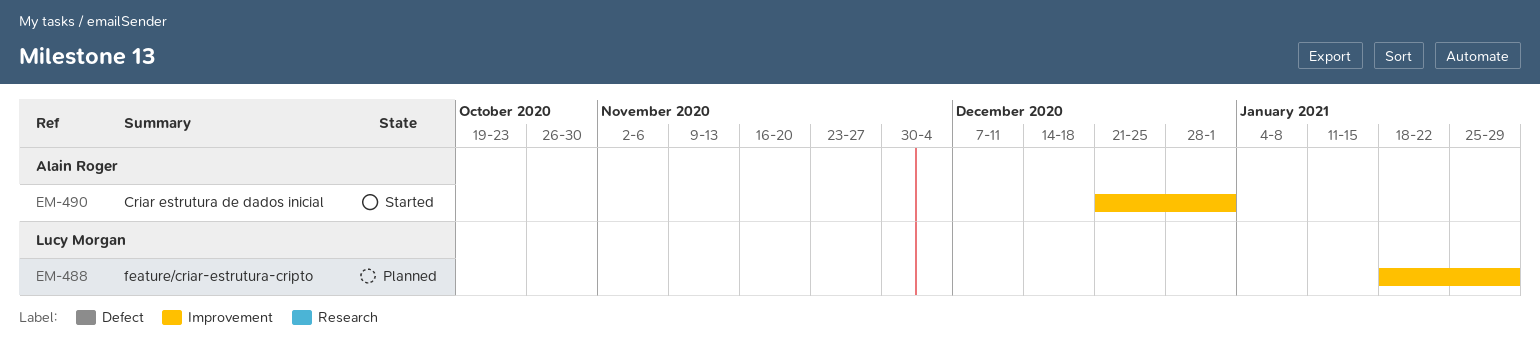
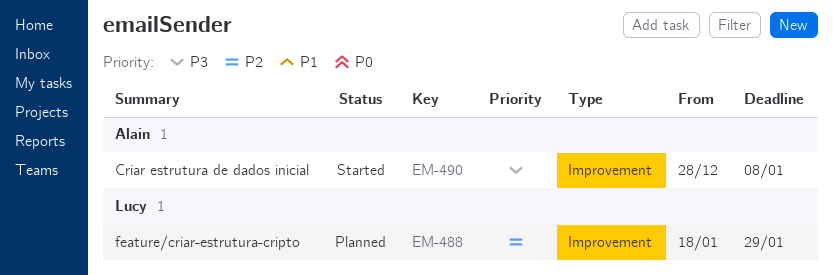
EM-490, start: Dec 21 -> Dec 28
EM-490, due: Jan 1 -> Jan 8

